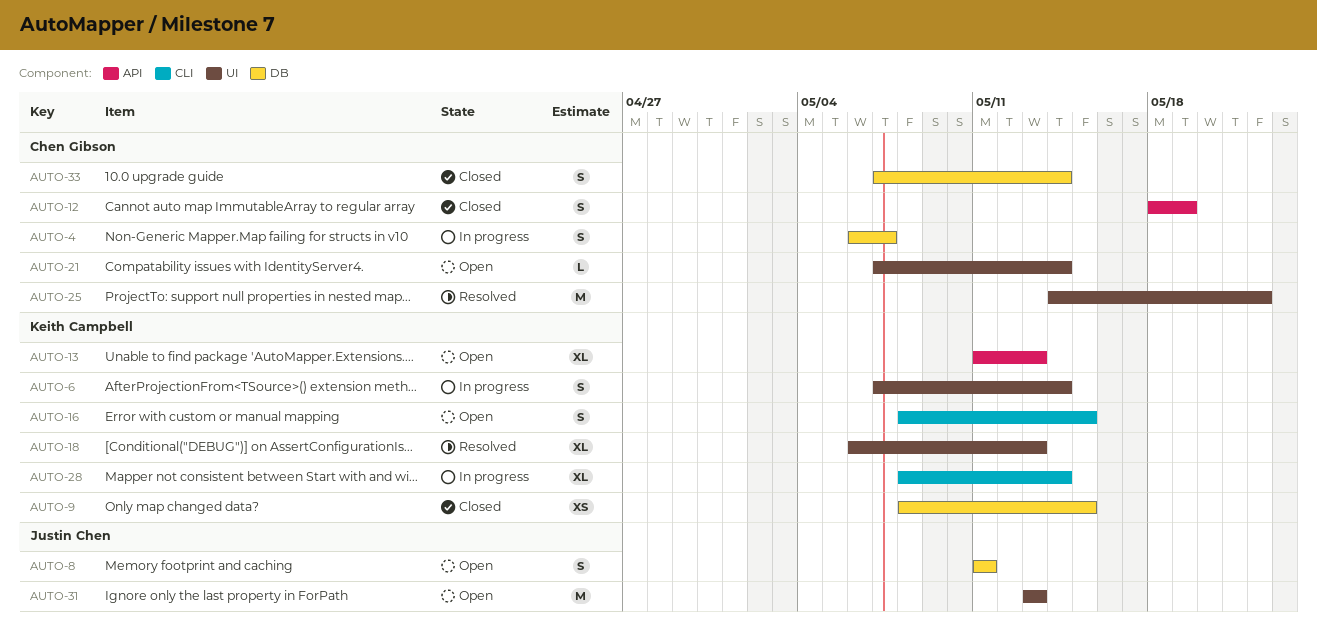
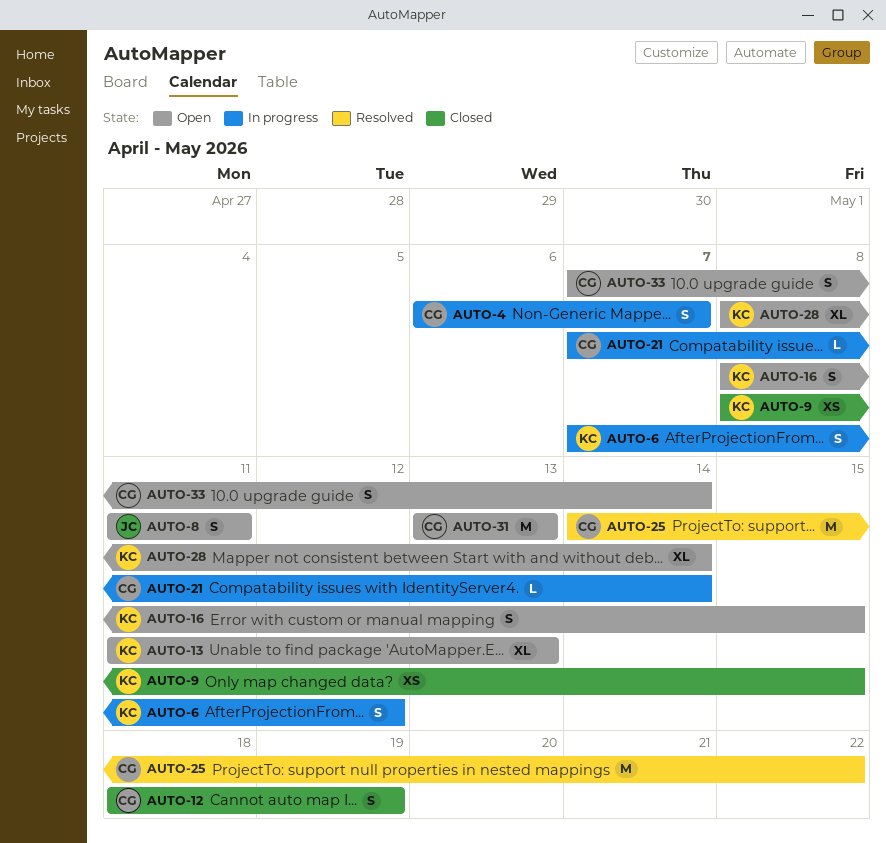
AUTO-6, due: May 14 -> May 12
AUTO-18: present -> none
AUTO-21, status: Open -> In progress
AUTO-28, status: In progress -> Open
AUTO-31, owner: Justin Chen -> Chen Gibson
AUTO-33, status: Closed -> Open

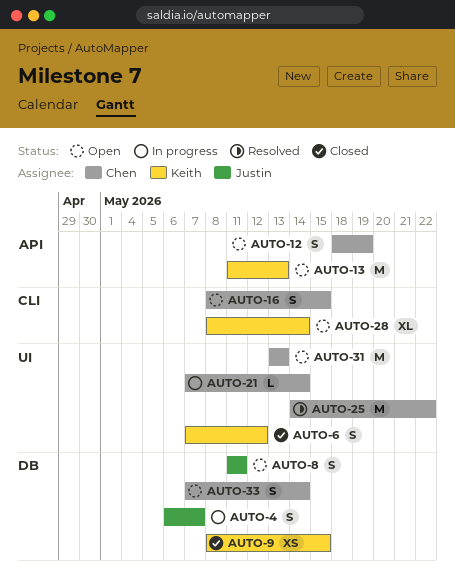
AUTO-4, owner: Chen -> Justin
AUTO-6, status: In progress -> Closed
AUTO-12, status: Closed -> Open
AUTO-13, estimate: XL -> M
AUTO-16, owner: Keith -> Chen

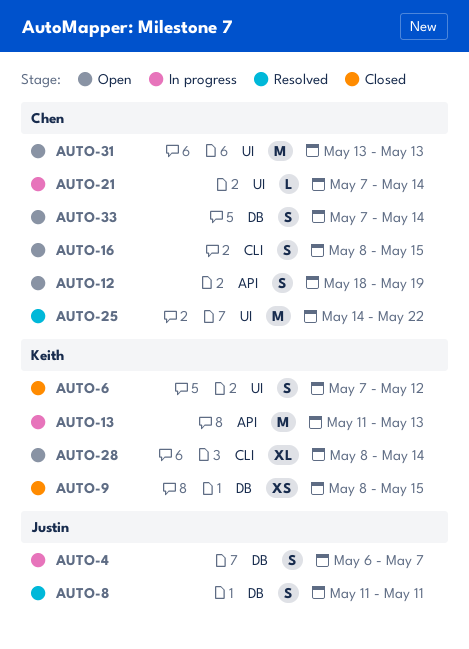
AUTO-8, status: Open -> Resolved
AUTO-13, status: Open -> In progress

